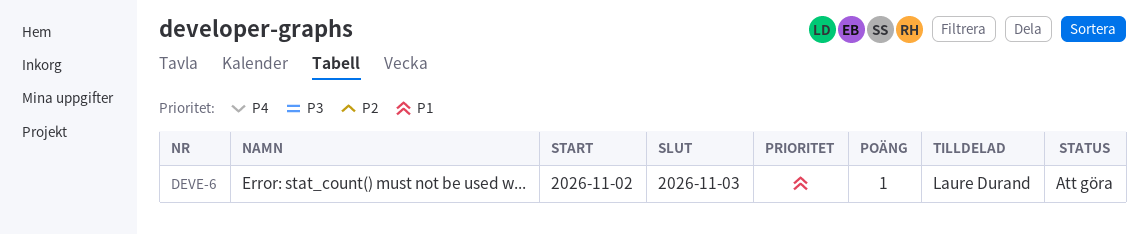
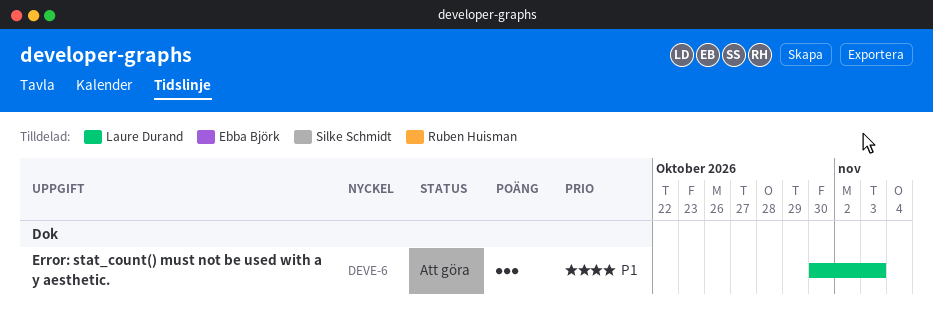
DEVE-6, estimate: 1 -> 3
DEVE-6, start: Nov 2 -> Oct 30

